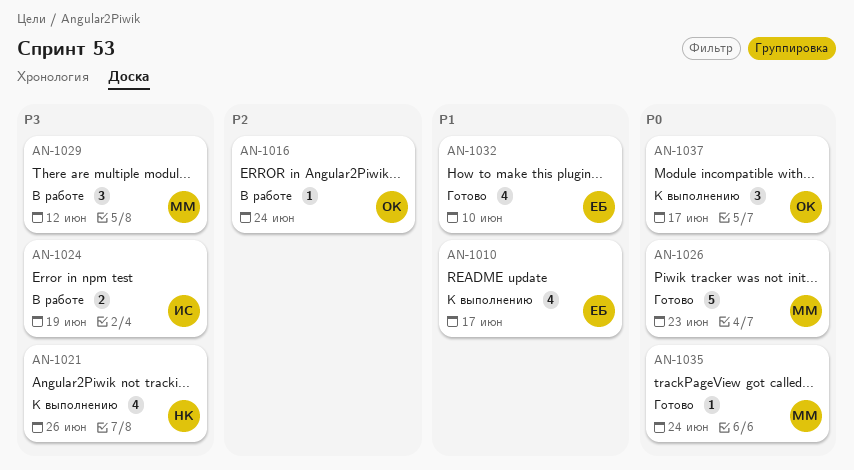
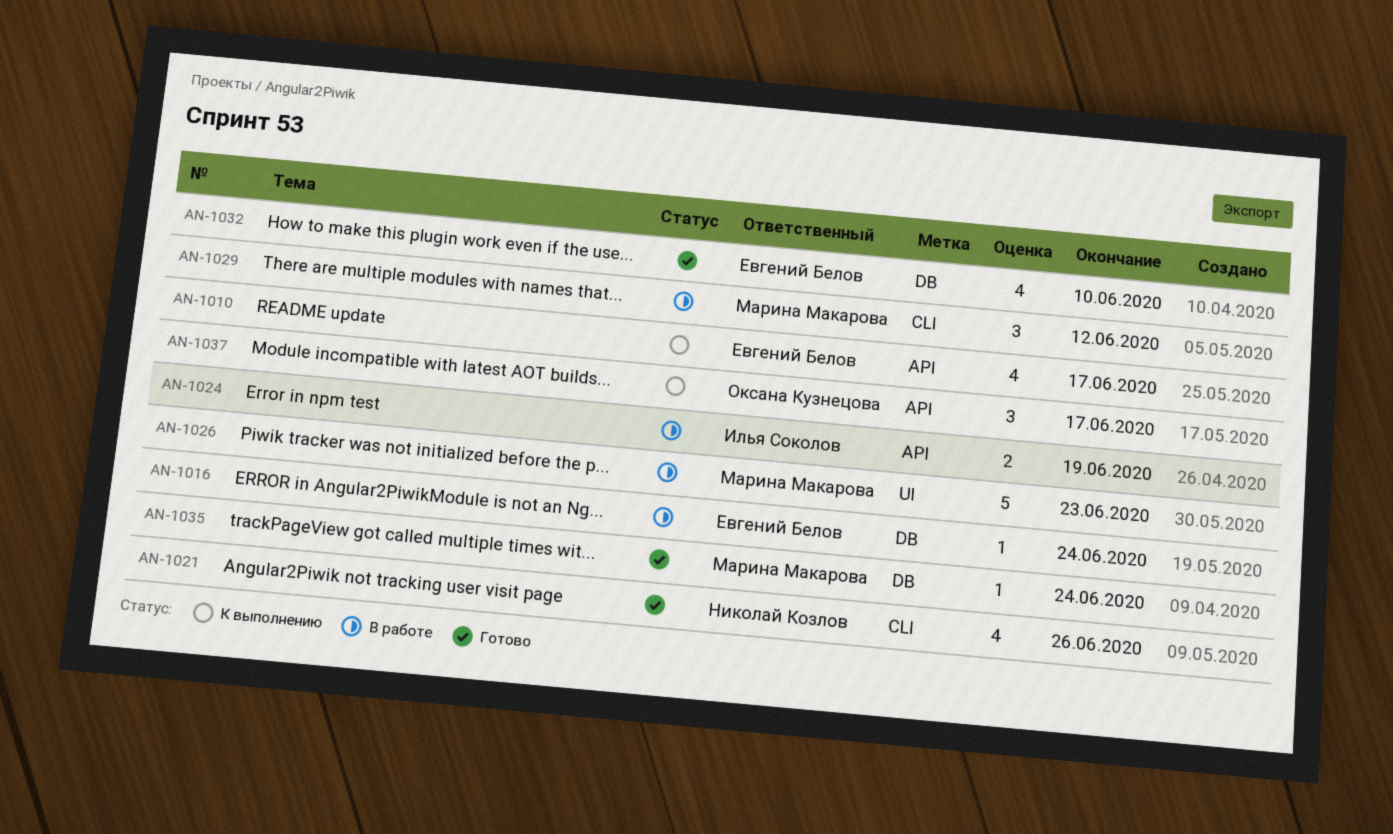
AN-1016, owner: Оксана Кузнецова -> Евгений Белов
AN-1021, status: К выполнению -> Готово
AN-1026, status: Готово -> В работе

